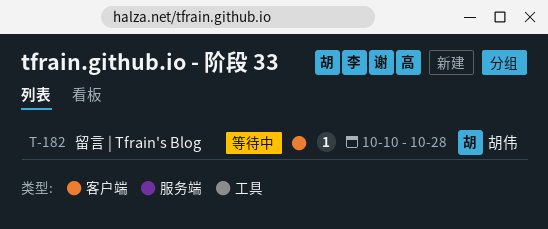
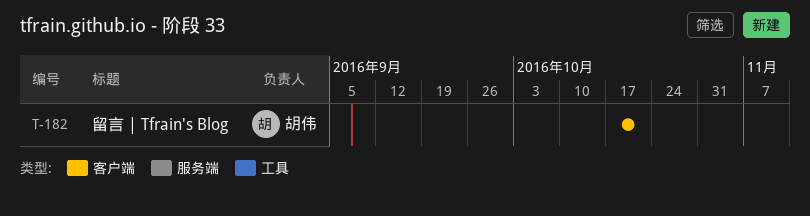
T-182, start: Oct 10 -> Oct 17
T-182, due: Oct 28 -> Oct 21

